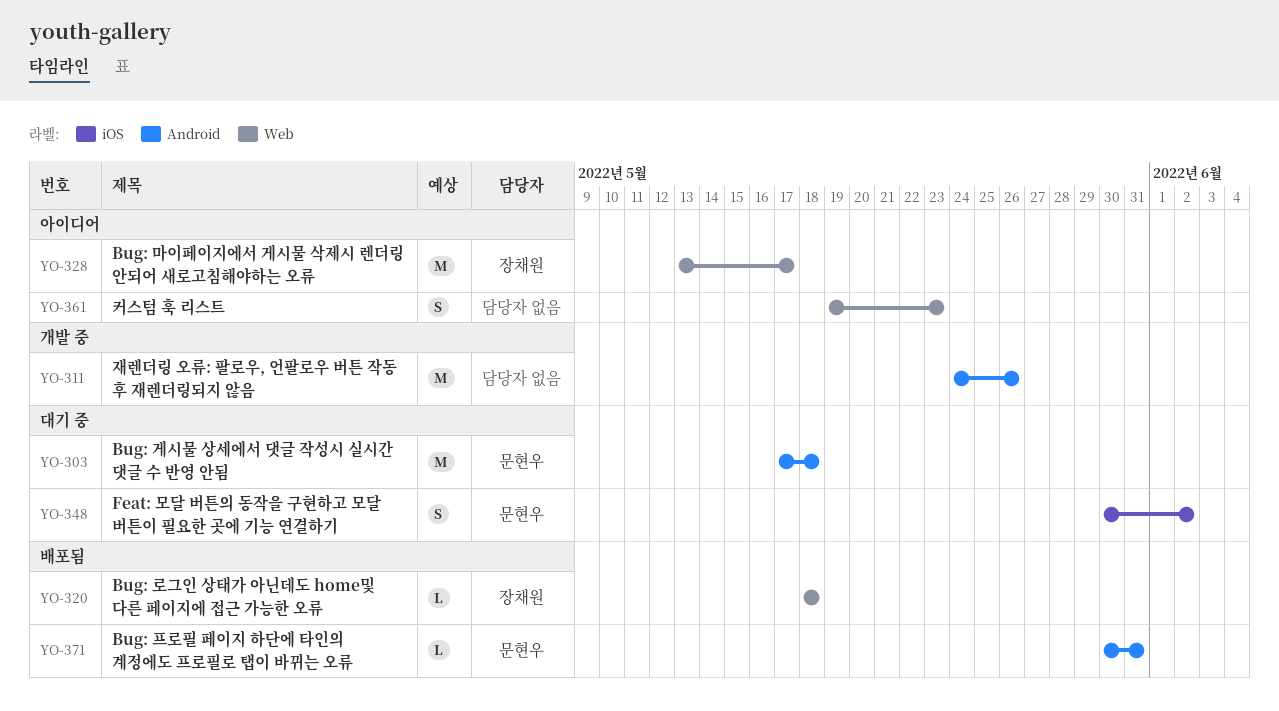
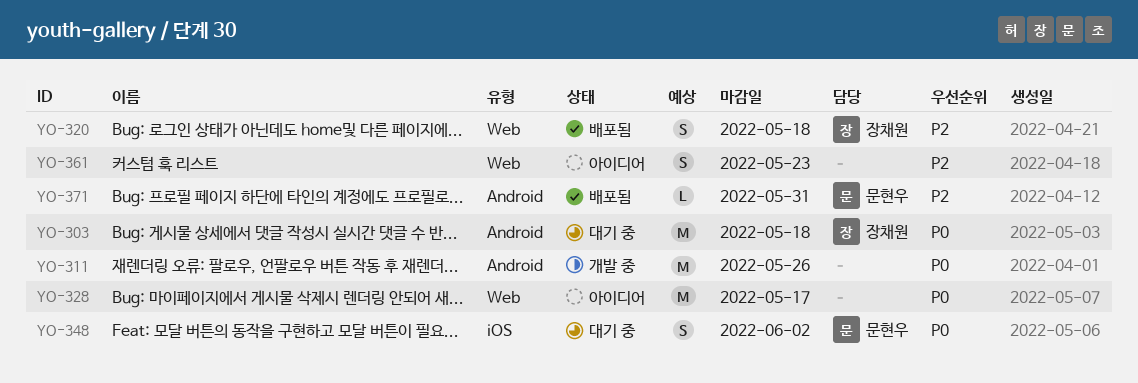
YO-303, owner: 문현우 -> 장채원
YO-320, estimate: L -> S
YO-328, owner: 장채원 -> none

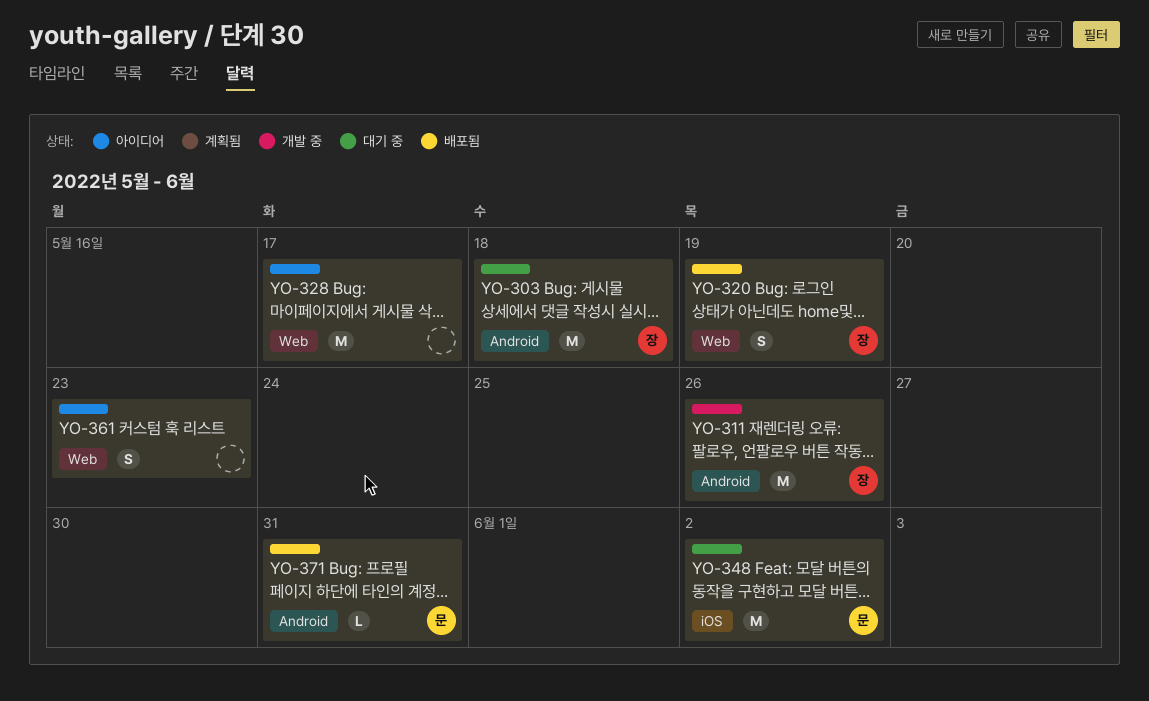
YO-311, owner: none -> 장채원
YO-320, due: May 18 -> May 19
YO-348, estimate: S -> M

